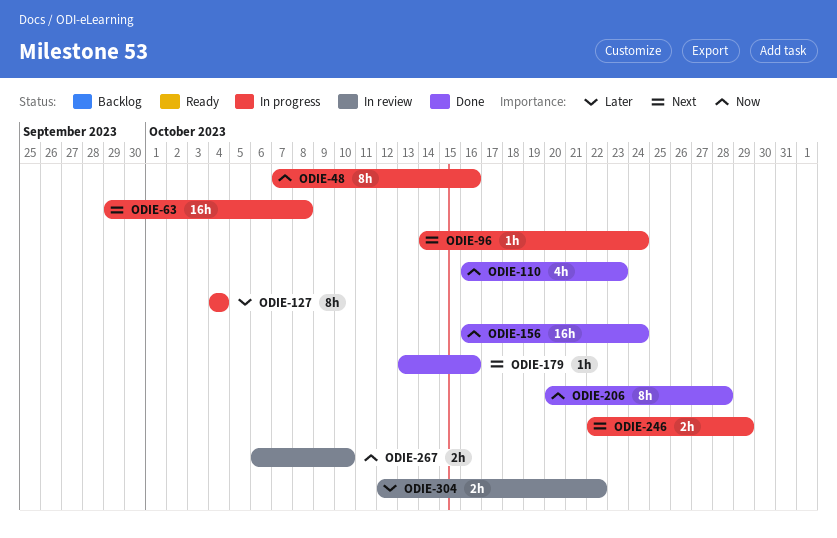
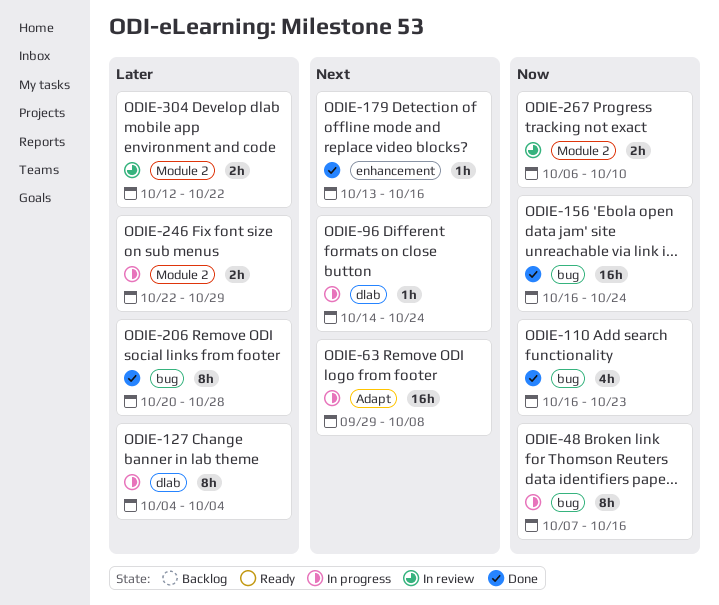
ODIE-206, priority: Now -> Later
ODIE-246, priority: Next -> Later

